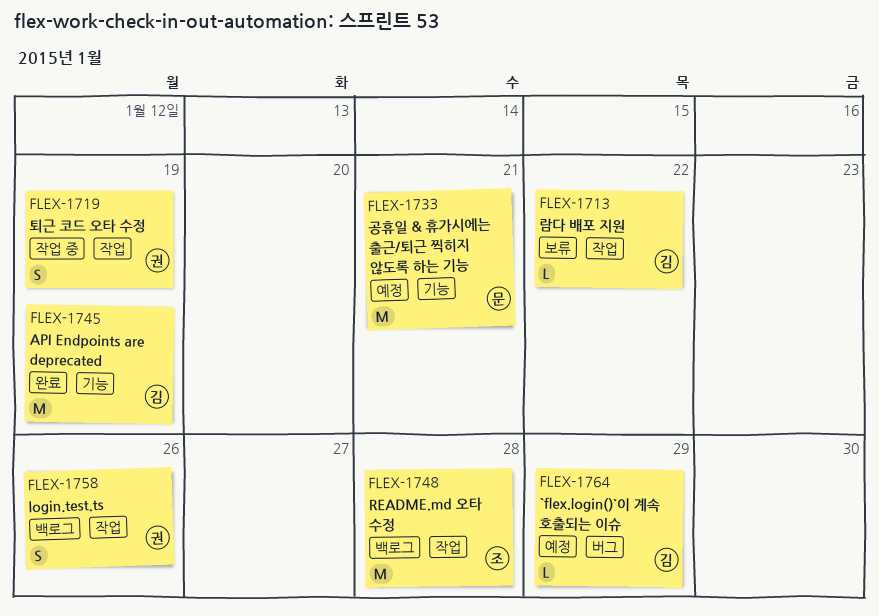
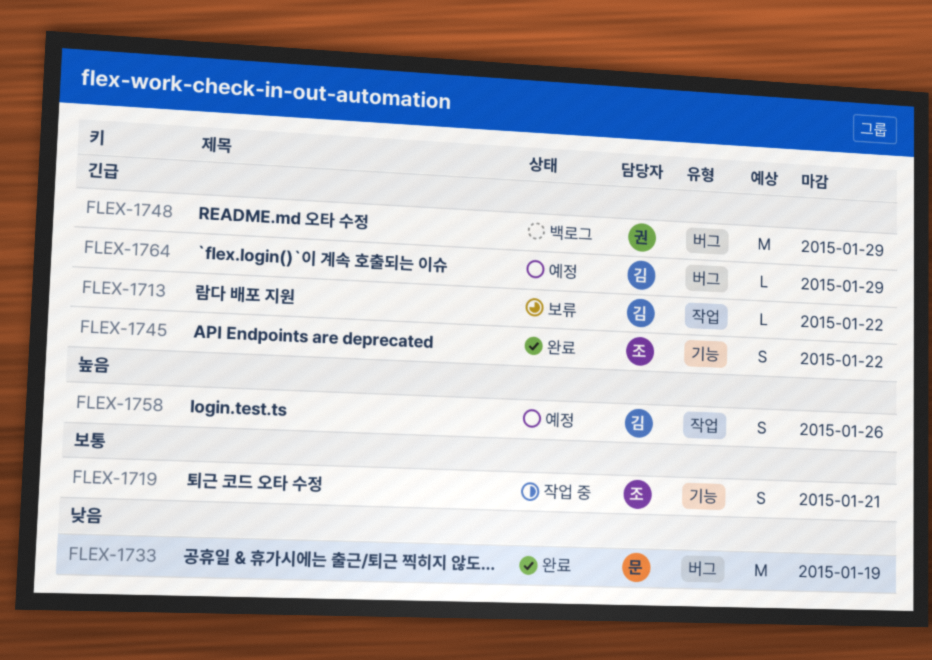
FLEX-1719, owner: 권 -> 조
FLEX-1719, label: 작업 -> 기능
FLEX-1719, due: Jan 19 -> Jan 21
FLEX-1733, status: 예정 -> 완료
FLEX-1733, label: 기능 -> 버그
FLEX-1733, due: Jan 21 -> Jan 19
FLEX-1745, owner: 김 -> 조
FLEX-1745, estimate: M -> S
FLEX-1745, due: Jan 19 -> Jan 22
FLEX-1748, owner: 조 -> 권
FLEX-1748, label: 작업 -> 버그
FLEX-1748, due: Jan 28 -> Jan 29
FLEX-1758, status: 백로그 -> 예정
FLEX-1758, owner: 권 -> 김

